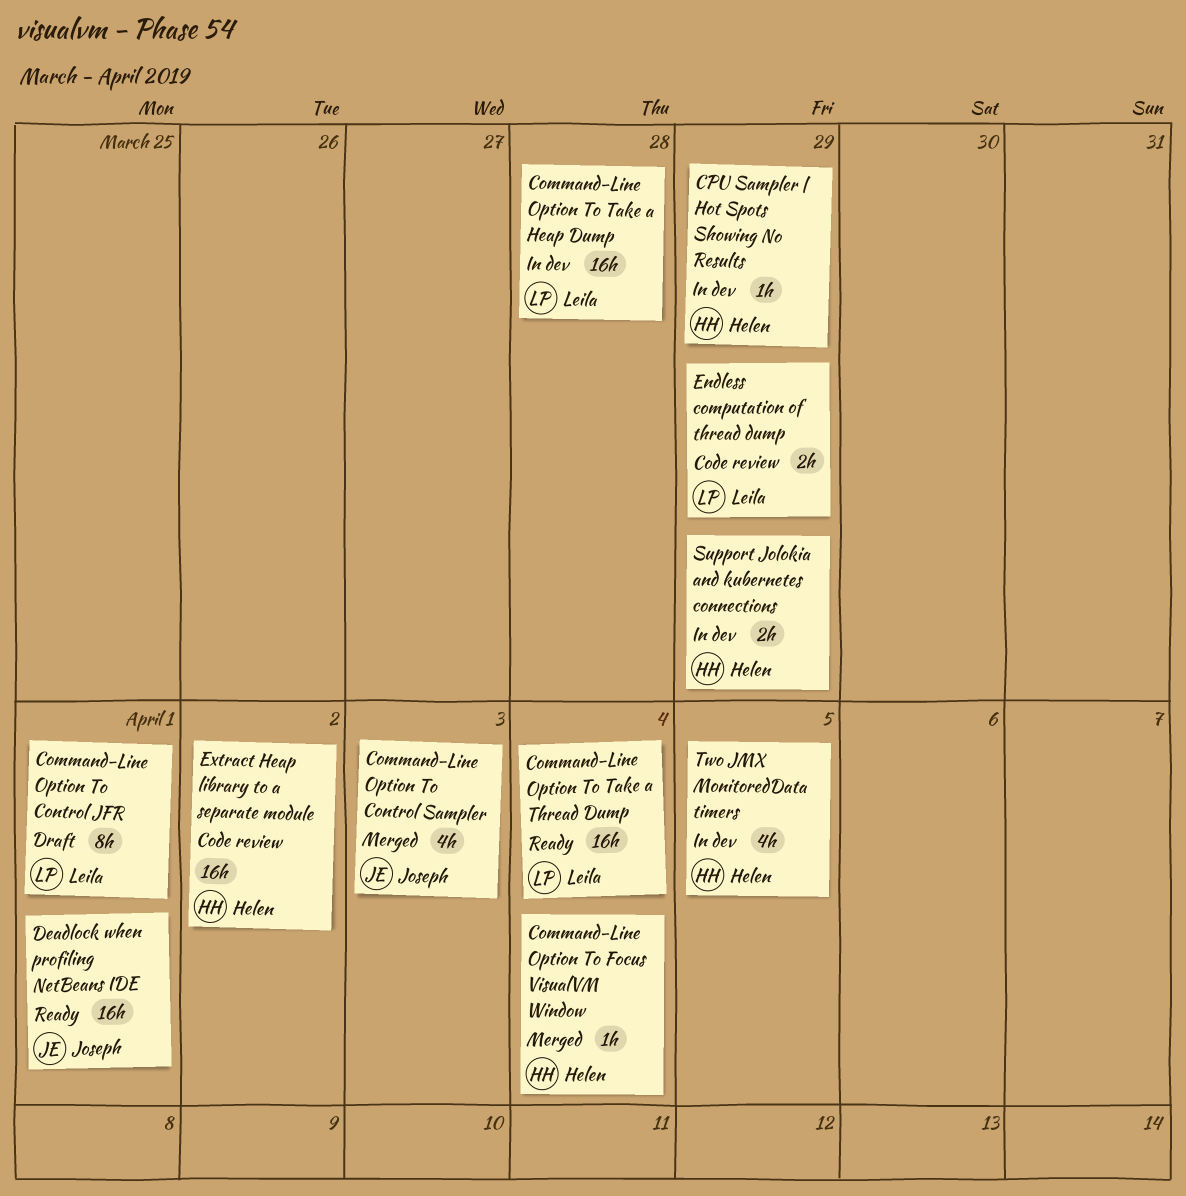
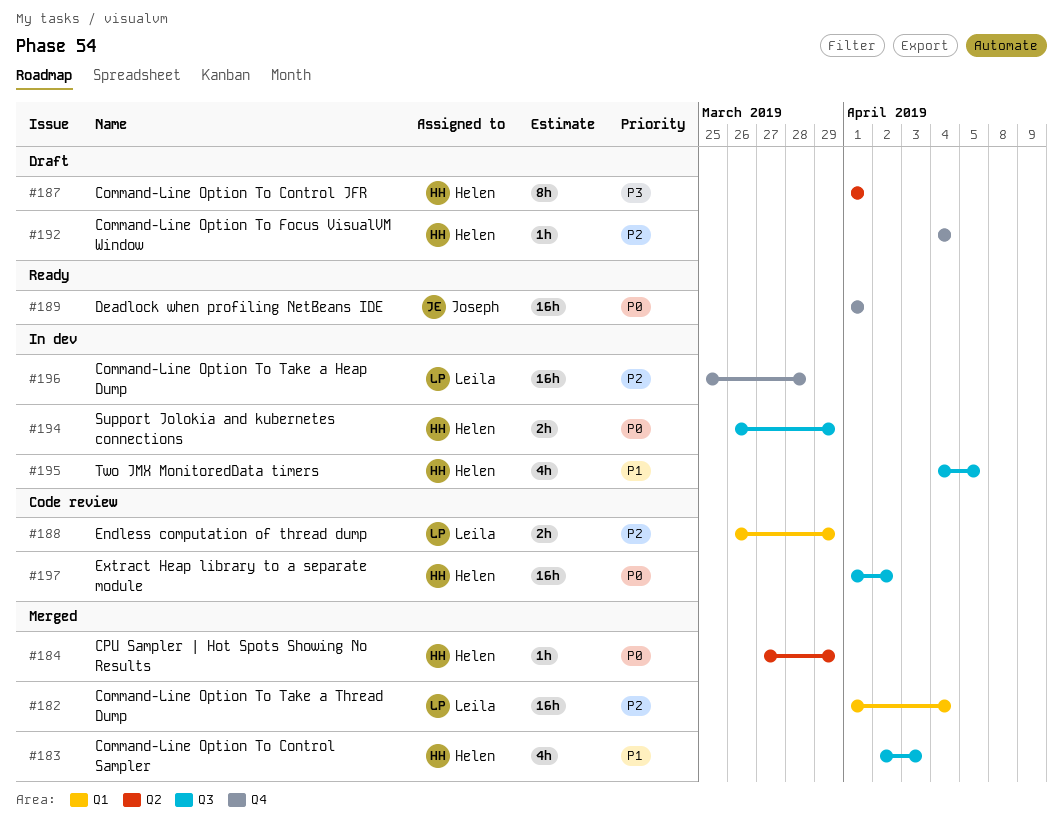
Command-Line Option To Control JFR, owner: Leila -> Helen
Command-Line Option To Control Sampler, owner: Joseph -> Helen
Command-Line Option To Focus VisualVM Window, status: Merged -> Draft
Command-Line Option To Take a Thread Dump, status: Ready -> Merged
CPU Sampler | Hot Spots Showing No Results, status: In dev -> Merged

